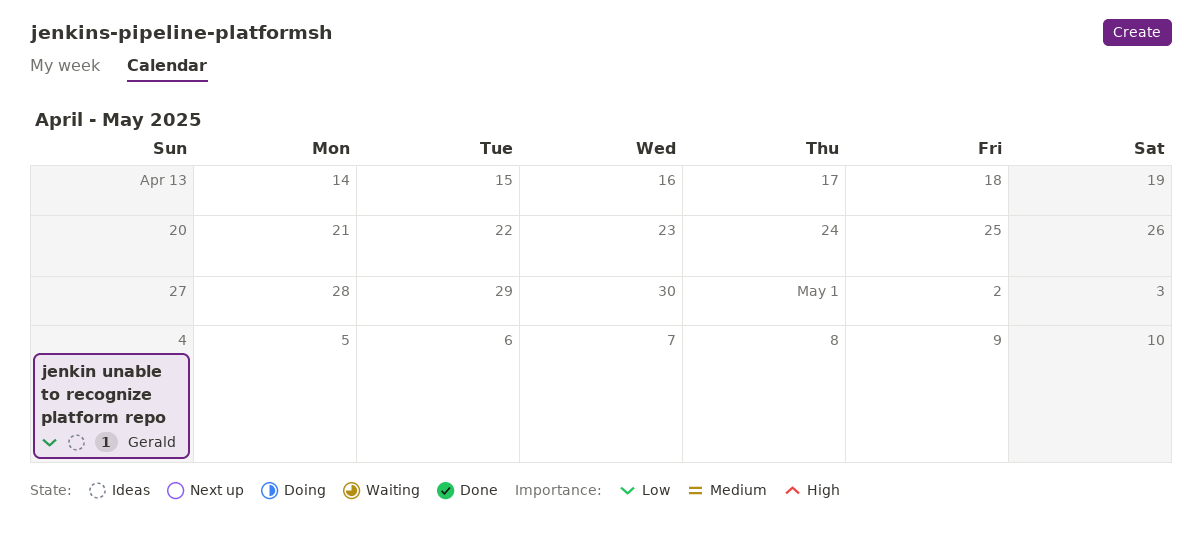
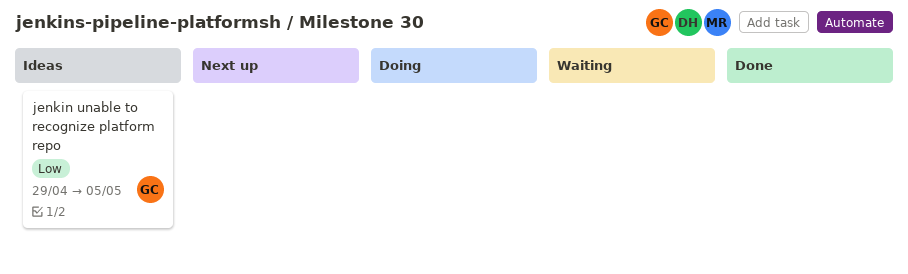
jenkin unable to recognize platform repo, due: May 4 -> May 5

